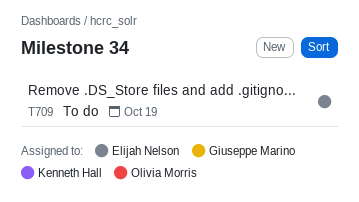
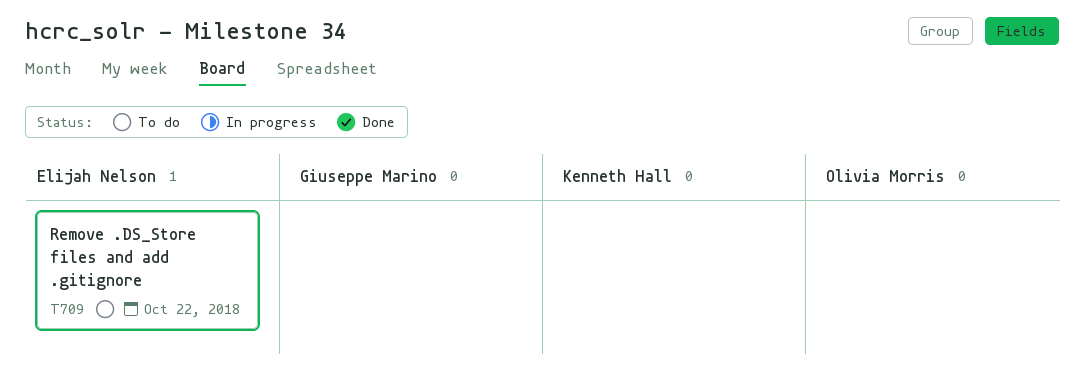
T709, due: Oct 19 -> Oct 22

